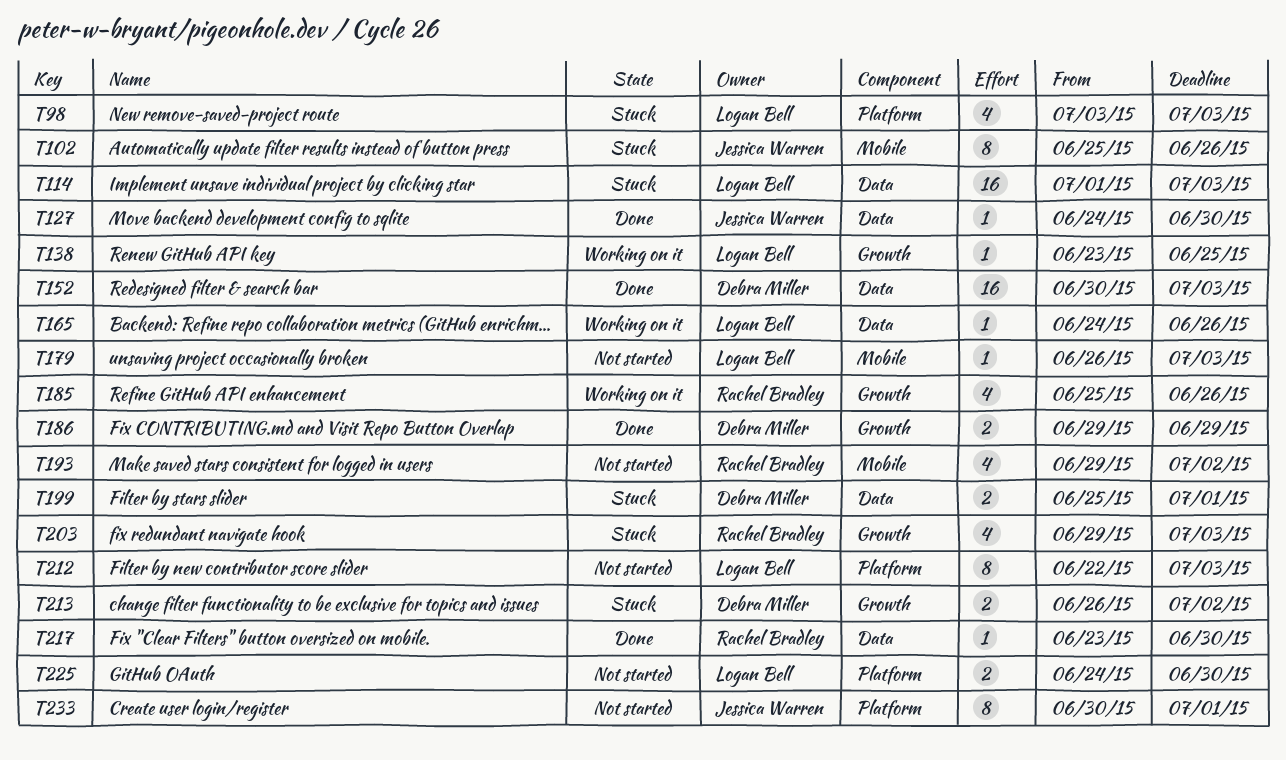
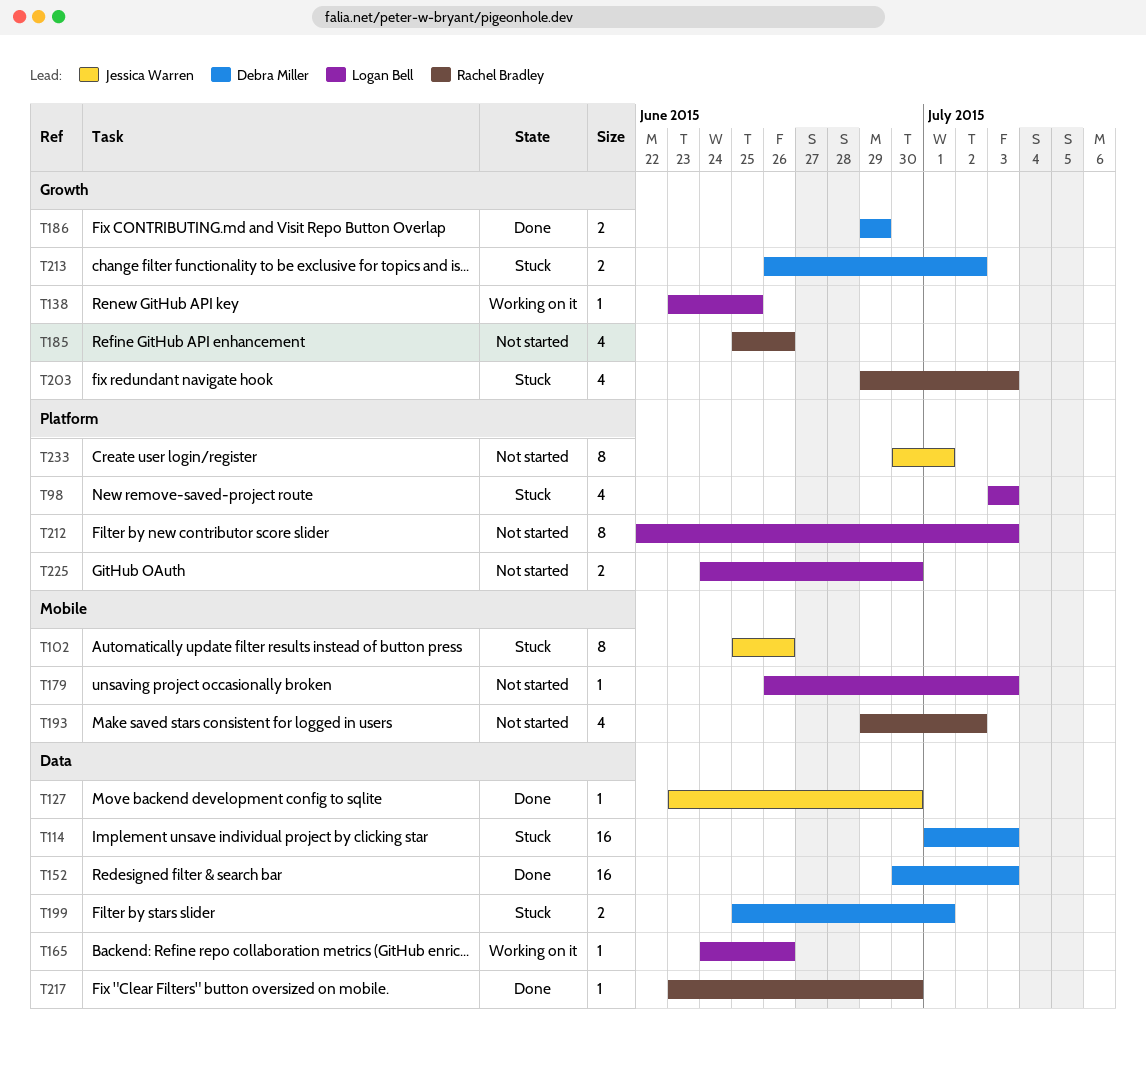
T114, owner: Logan Bell -> Debra Miller
T127, start: Jun 24 -> Jun 23
T185, status: Working on it -> Not started

